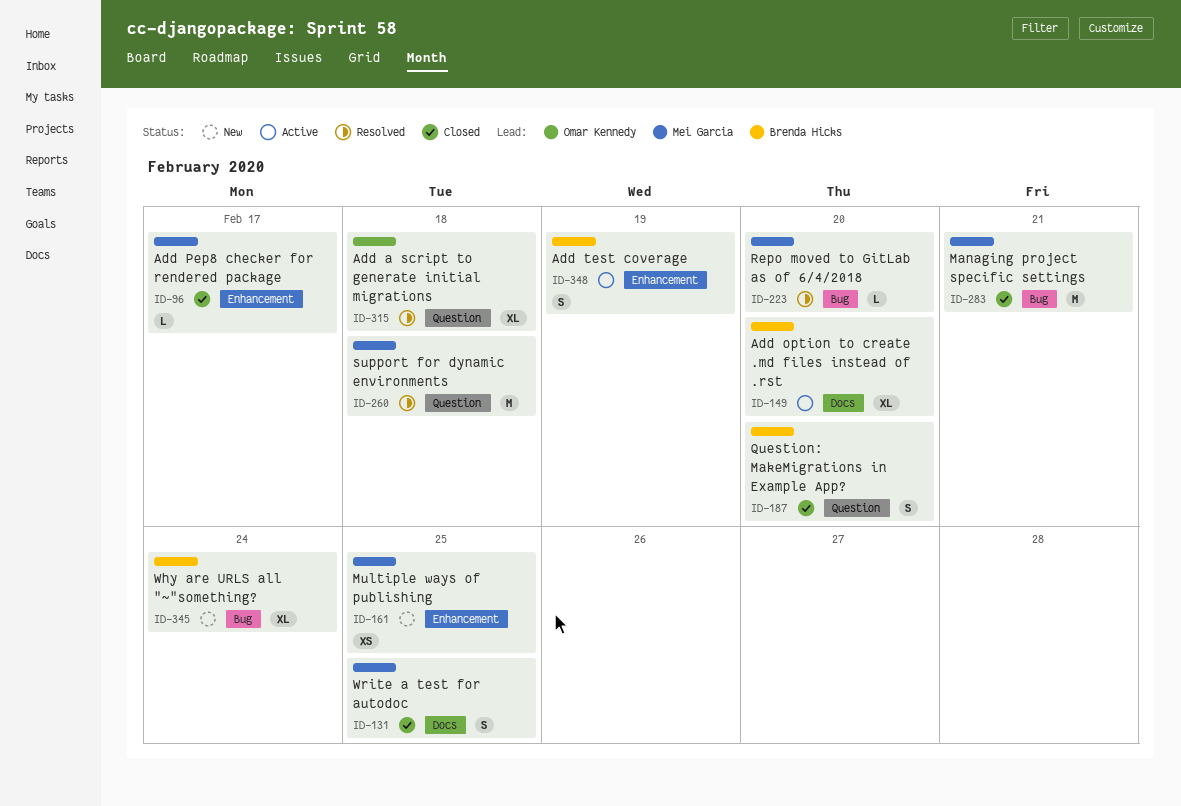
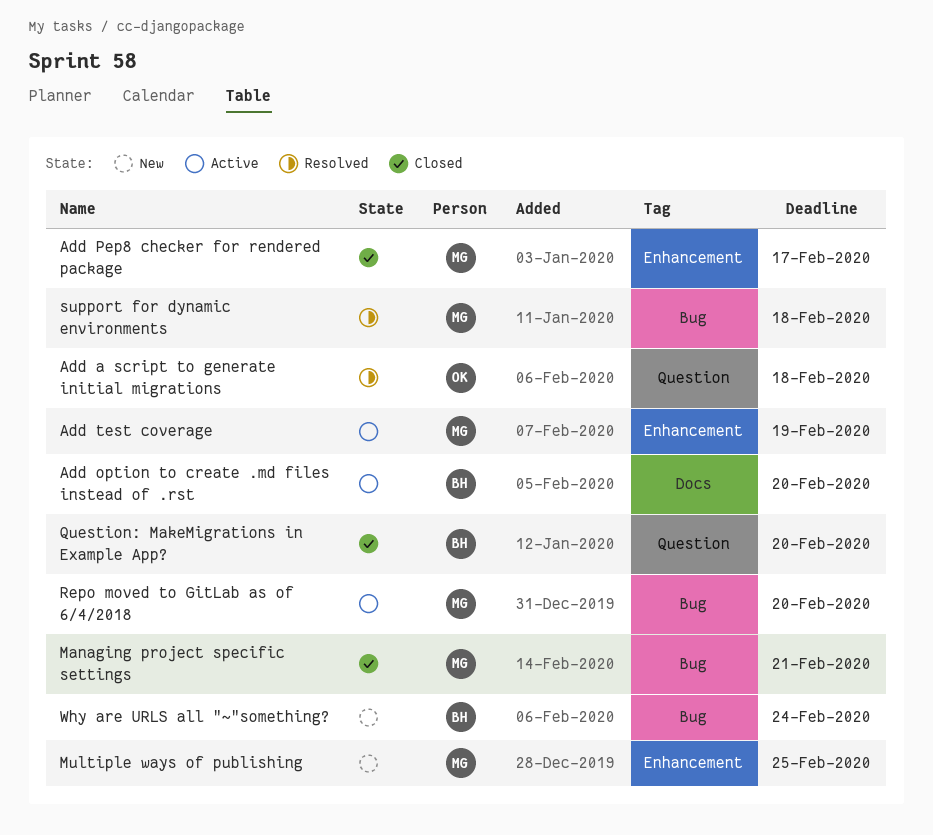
Add test coverage, owner: Brenda Hicks -> Mei Garcia
Repo moved to GitLab as of 6/4/2018, status: Resolved -> Active
support for dynamic environments, label: Question -> Bug
Write a test for autodoc: present -> none

